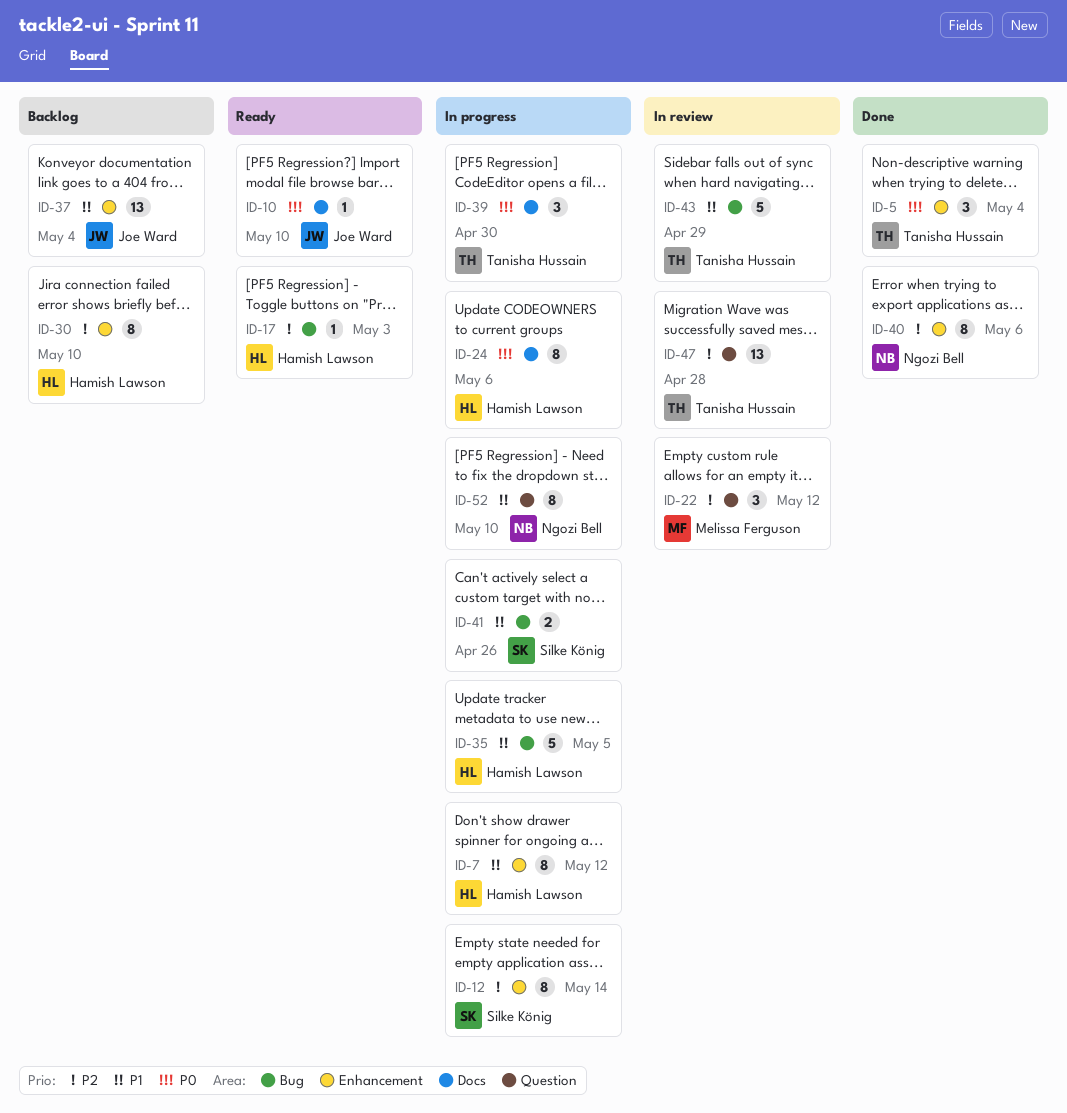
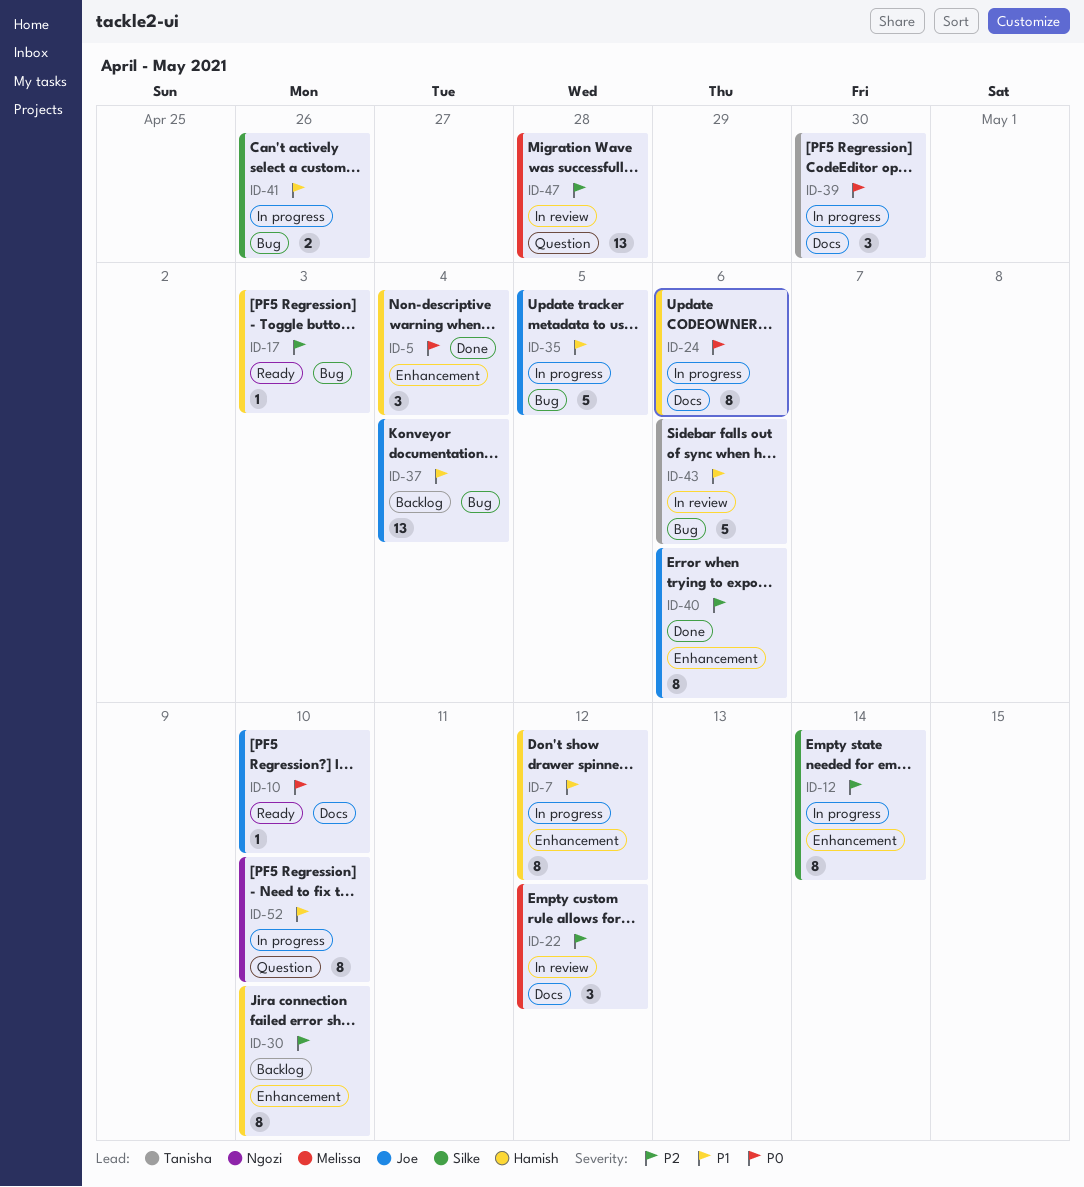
ID-5, owner: Tanisha Hussain -> Hamish Lawson
ID-22, label: Question -> Docs
ID-35, owner: Hamish Lawson -> Joe Ward
ID-37, label: Enhancement -> Bug
ID-40, owner: Ngozi Bell -> Joe Ward
ID-43, due: Apr 29 -> May 6
ID-47, owner: Tanisha Hussain -> Melissa Ferguson

